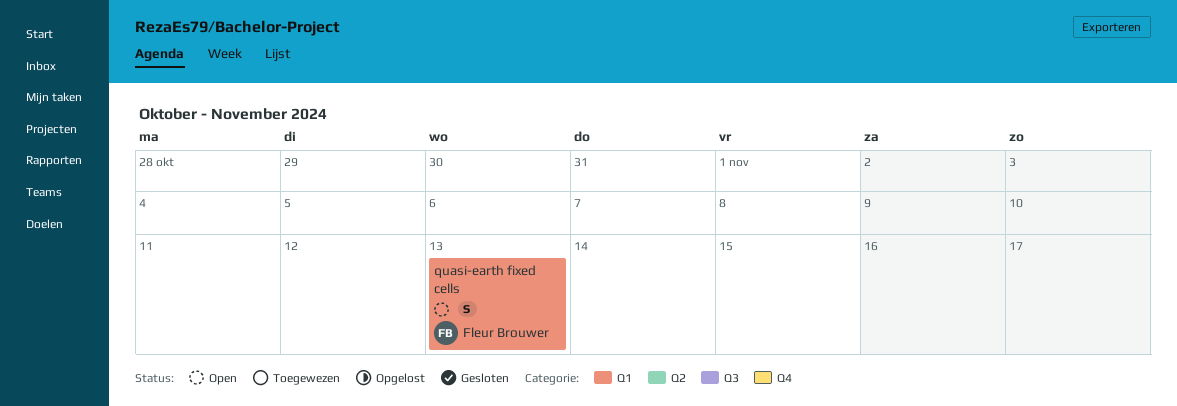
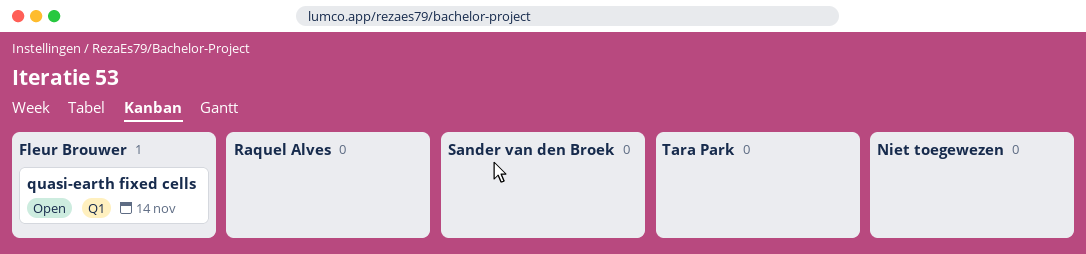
quasi-earth fixed cells, due: Nov 13 -> Nov 14

